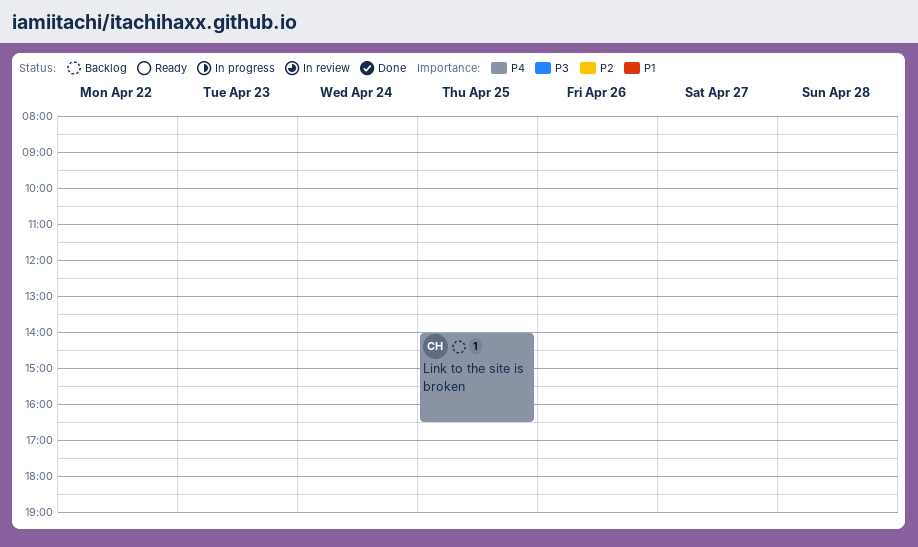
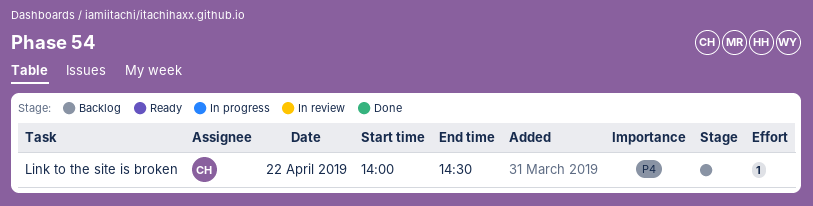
Link to the site is broken, day: Apr 25 -> Apr 22
Link to the site is broken, ends: 16:30 -> 14:30

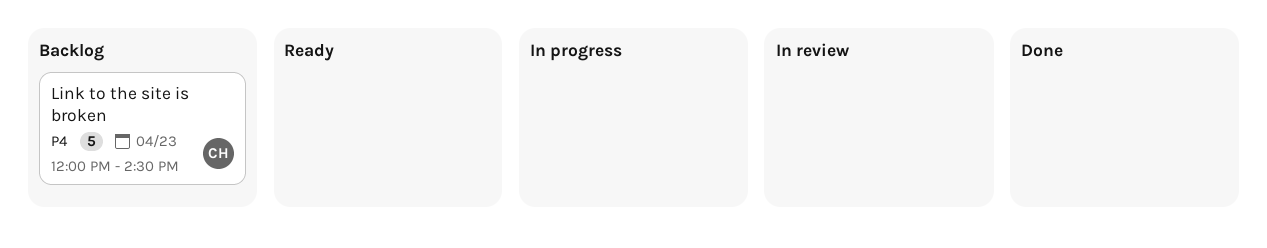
Link to the site is broken, estimate: 1 -> 5
Link to the site is broken, day: Apr 22 -> Apr 23
Link to the site is broken, begins: 14:00 -> 12:00

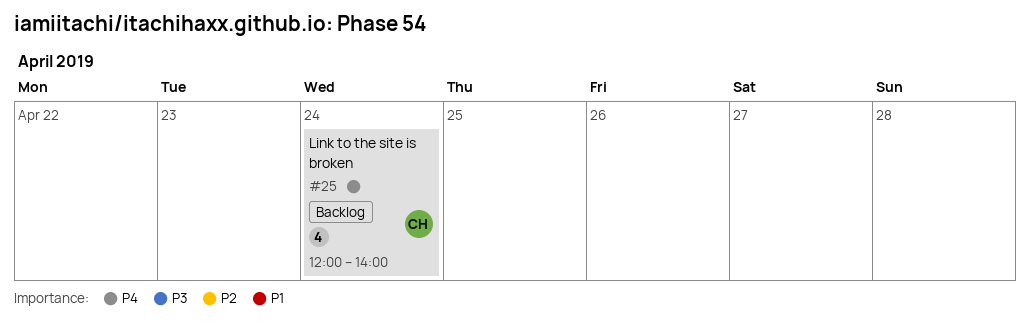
Link to the site is broken, estimate: 5 -> 4
Link to the site is broken, day: Apr 23 -> Apr 24
Link to the site is broken, ends: 14:30 -> 14:00

